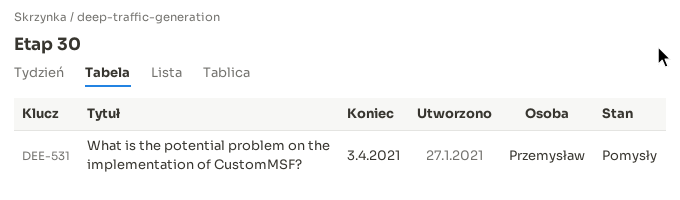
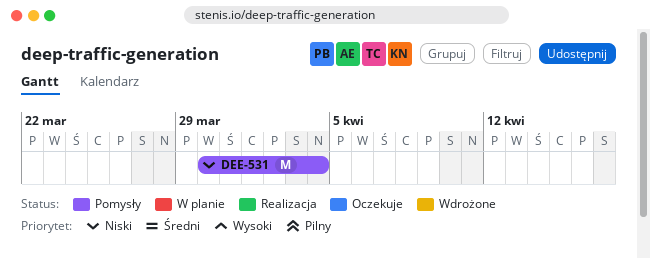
DEE-531, due: Apr 3 -> Apr 4

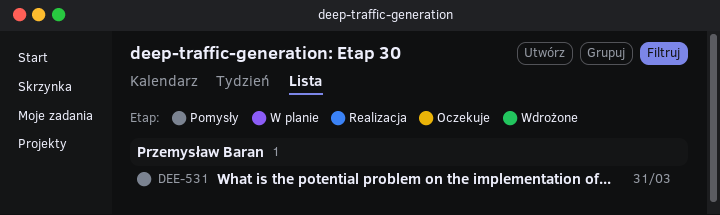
DEE-531, due: Apr 4 -> Mar 31

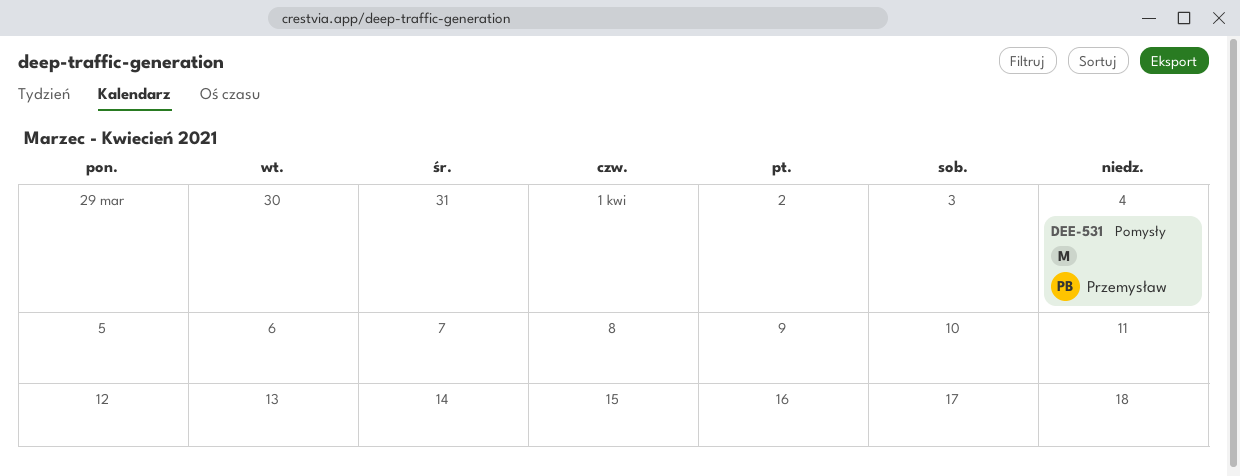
DEE-531, due: Mar 31 -> Apr 4

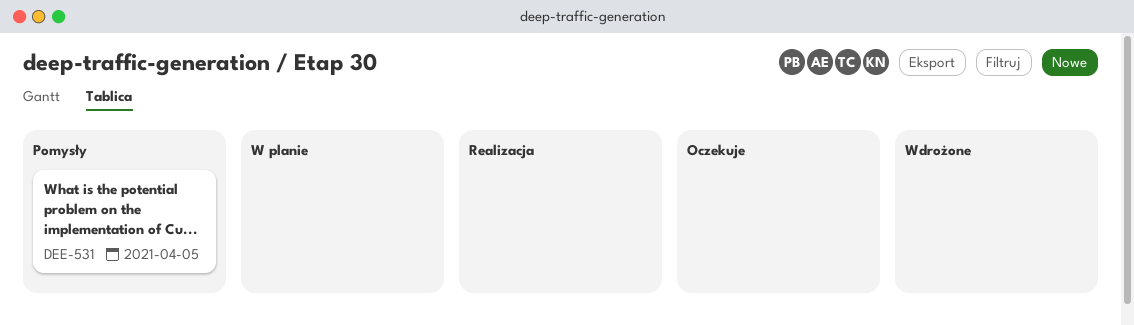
DEE-531, due: Apr 4 -> Apr 5

